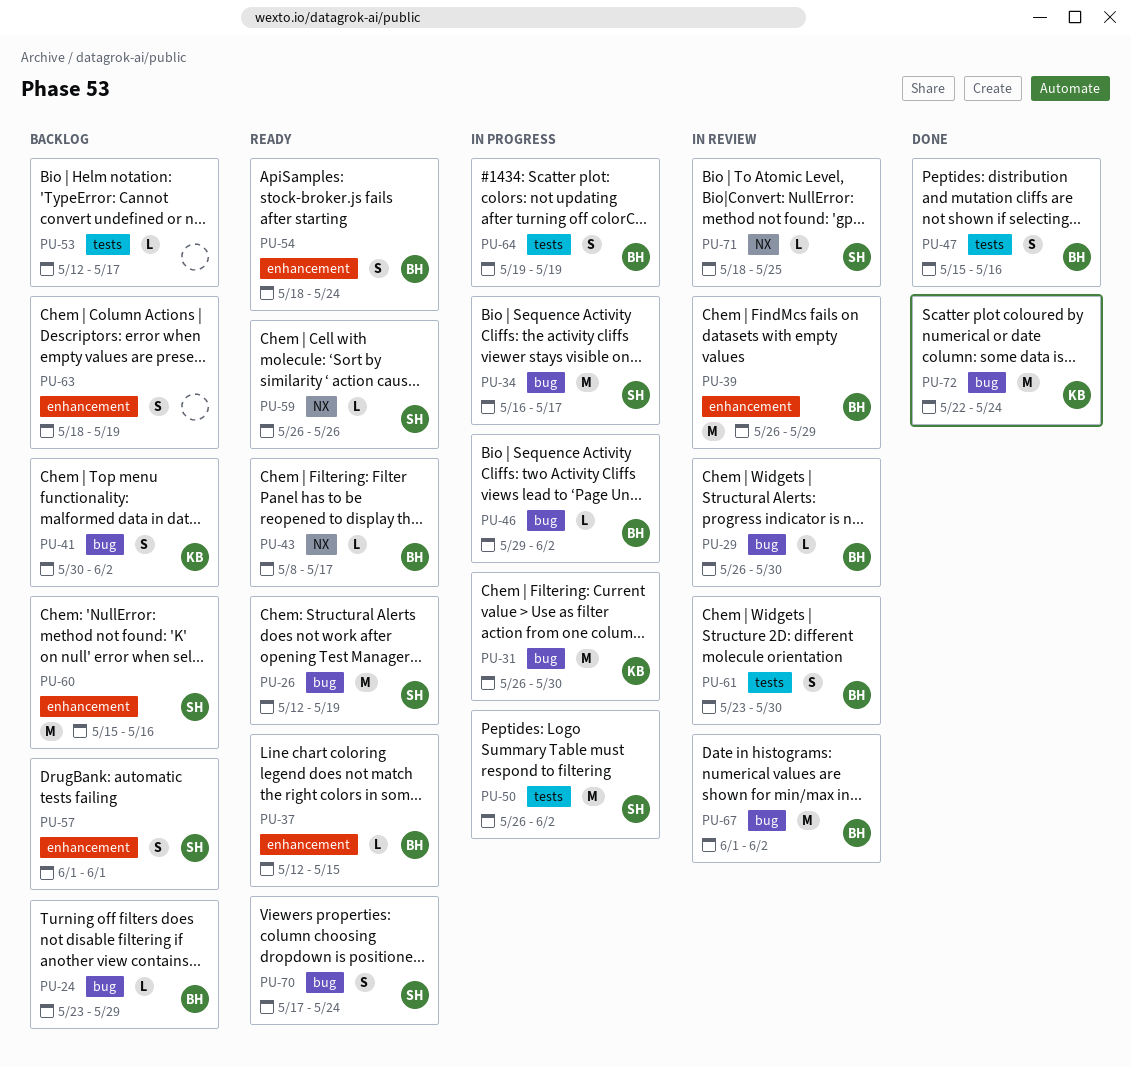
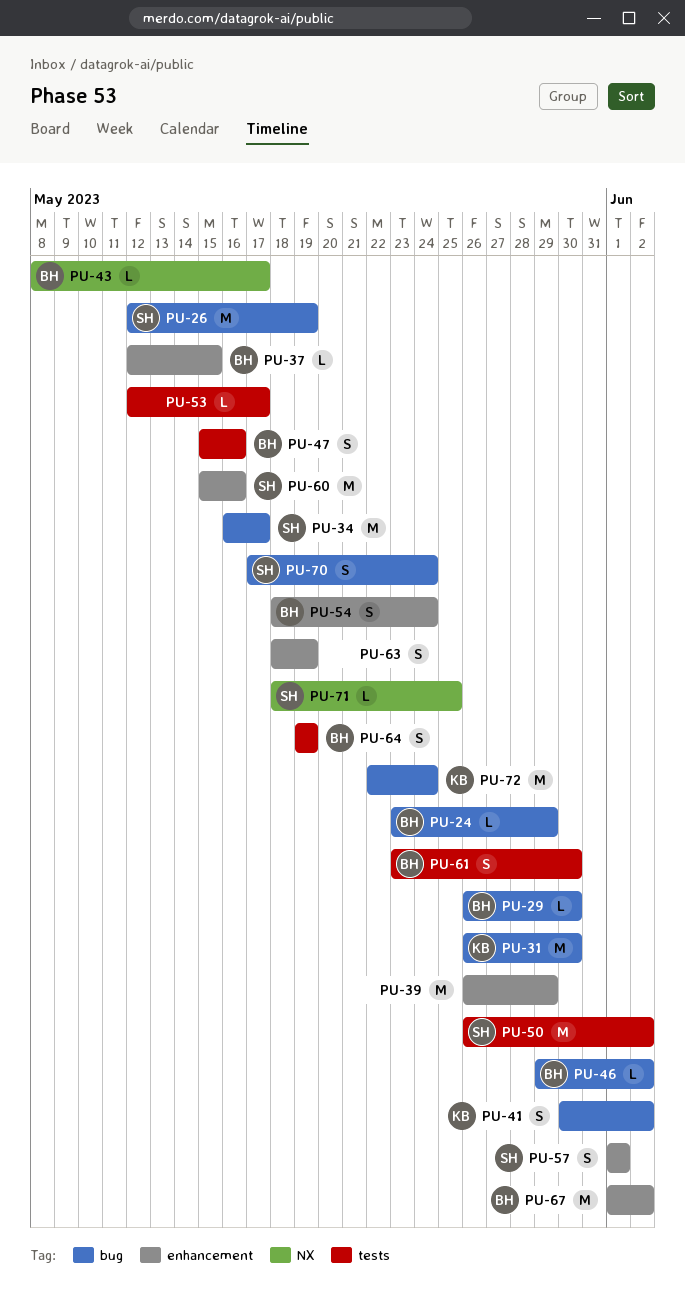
PU-39, owner: BH -> none
PU-59: present -> none
PU-67, label: bug -> enhancement

